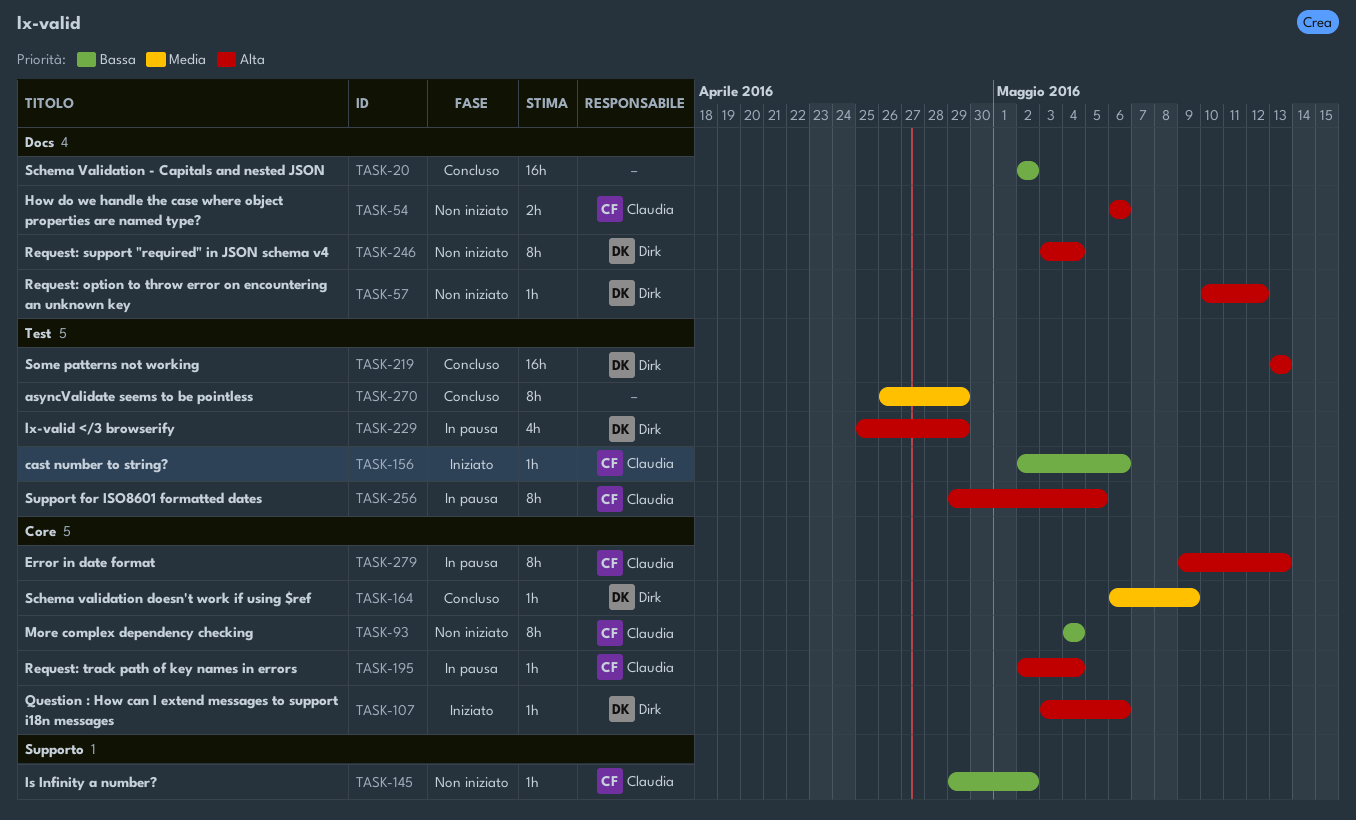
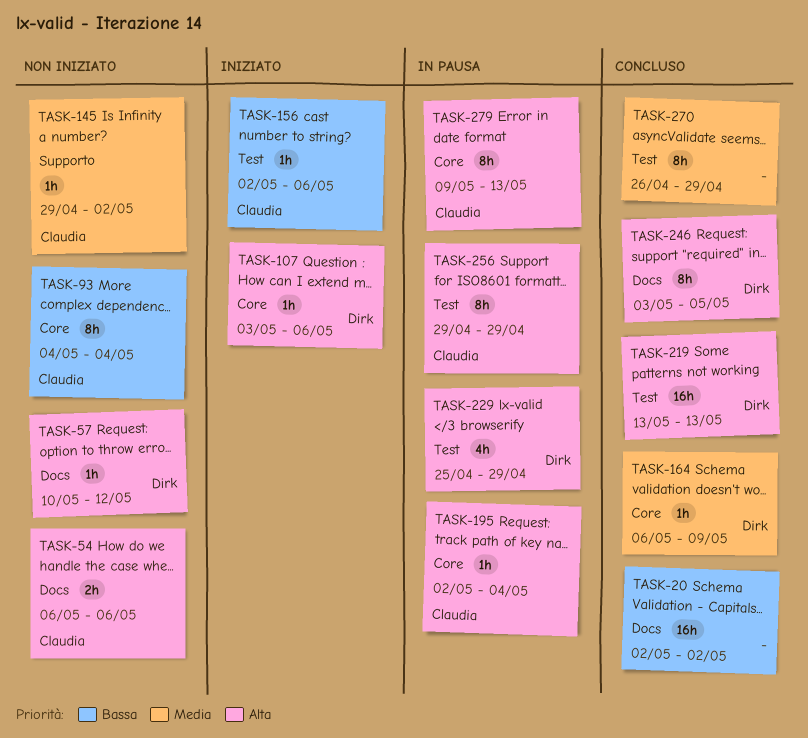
TASK-145, priority: Bassa -> Media
TASK-246, status: Non iniziato -> Concluso
TASK-246, due: May 4 -> May 5
TASK-256, due: May 5 -> Apr 29

